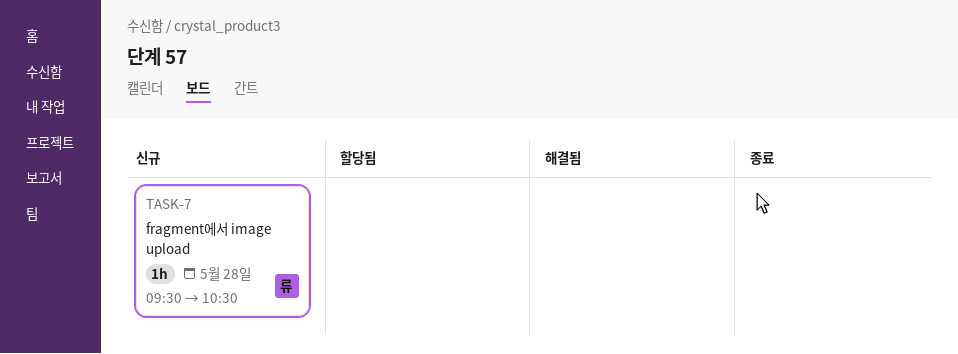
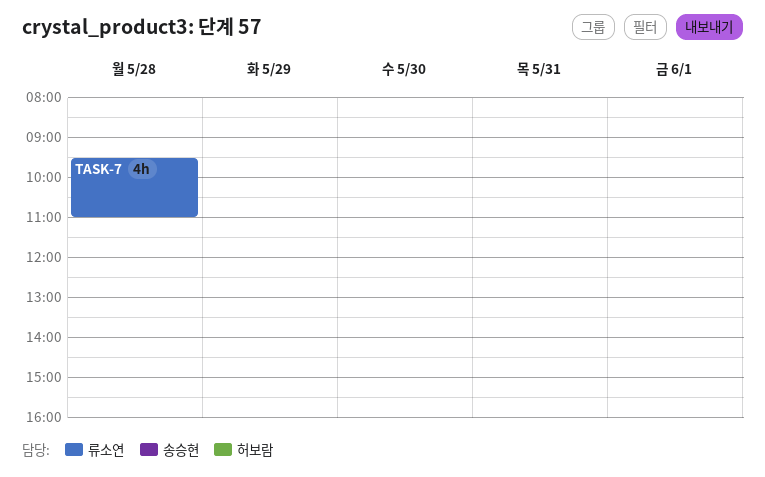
TASK-7, estimate: 1h -> 4h
TASK-7, ends: 10:30 -> 11:00

